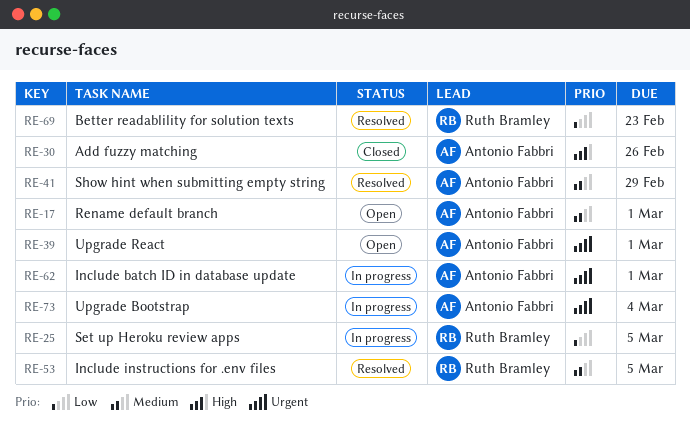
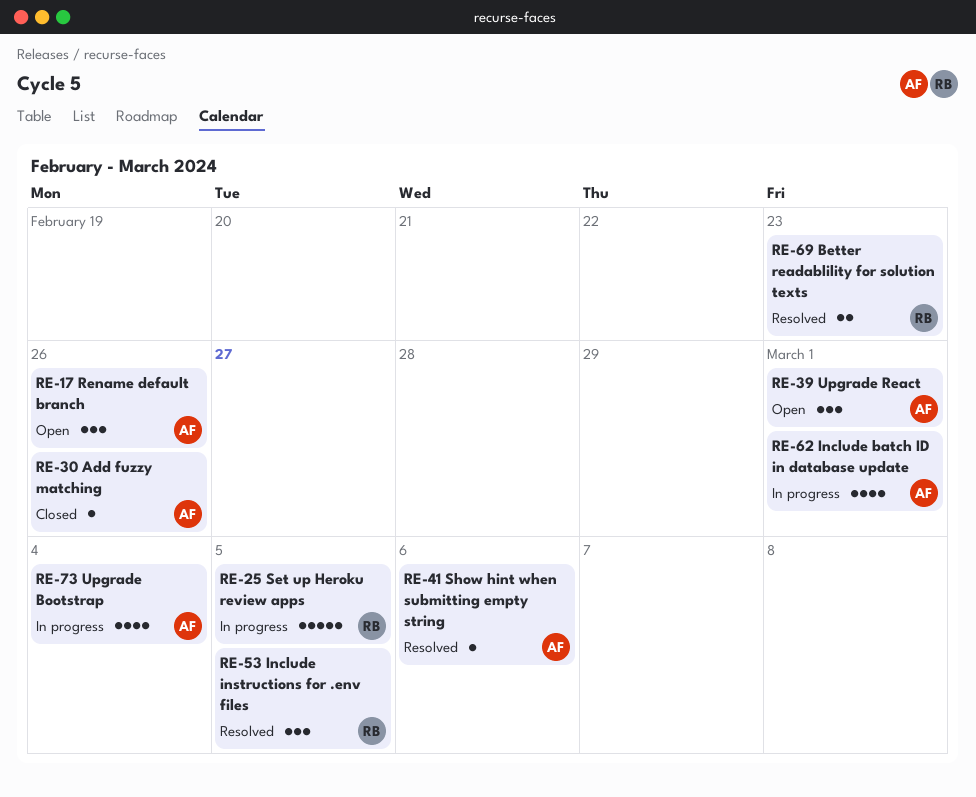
RE-17, due: Mar 1 -> Feb 26
RE-41, due: Feb 29 -> Mar 6

